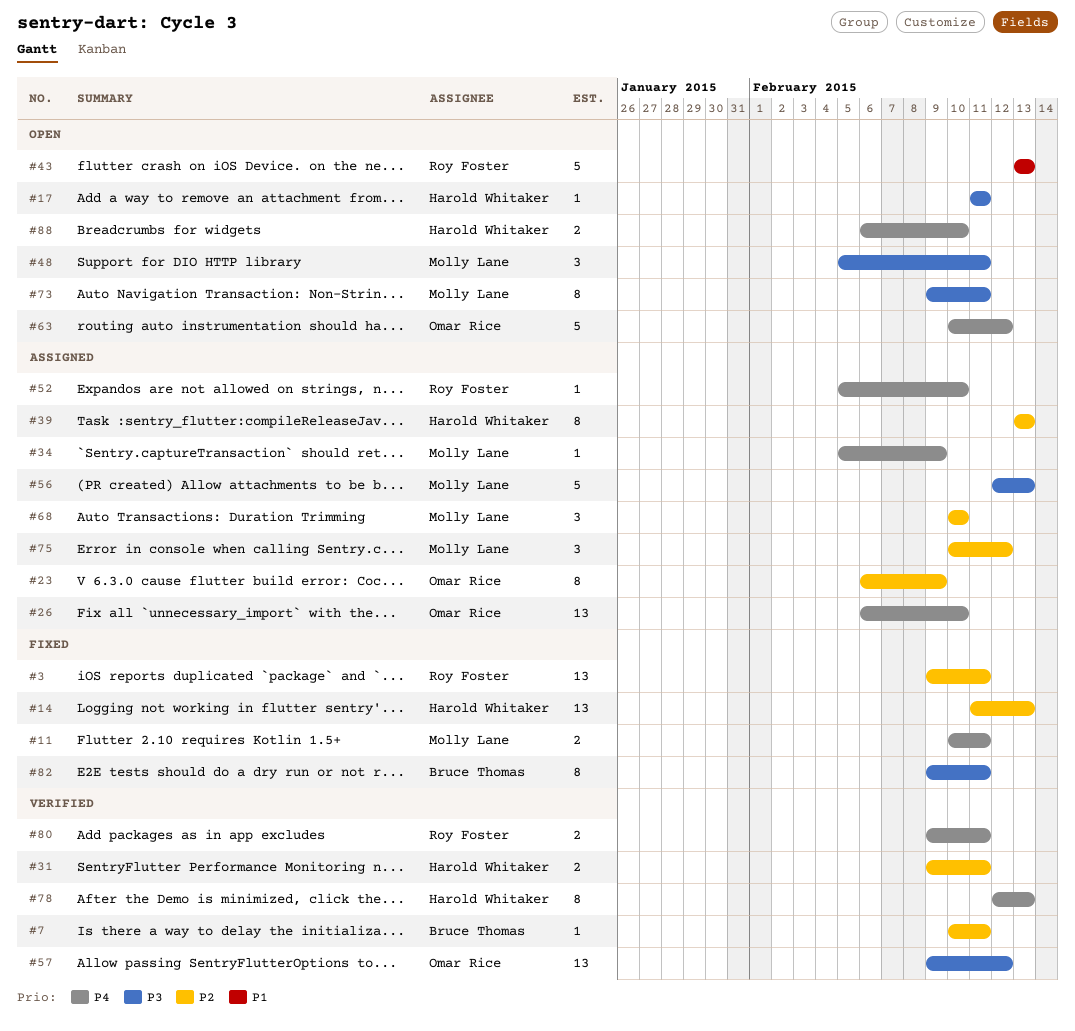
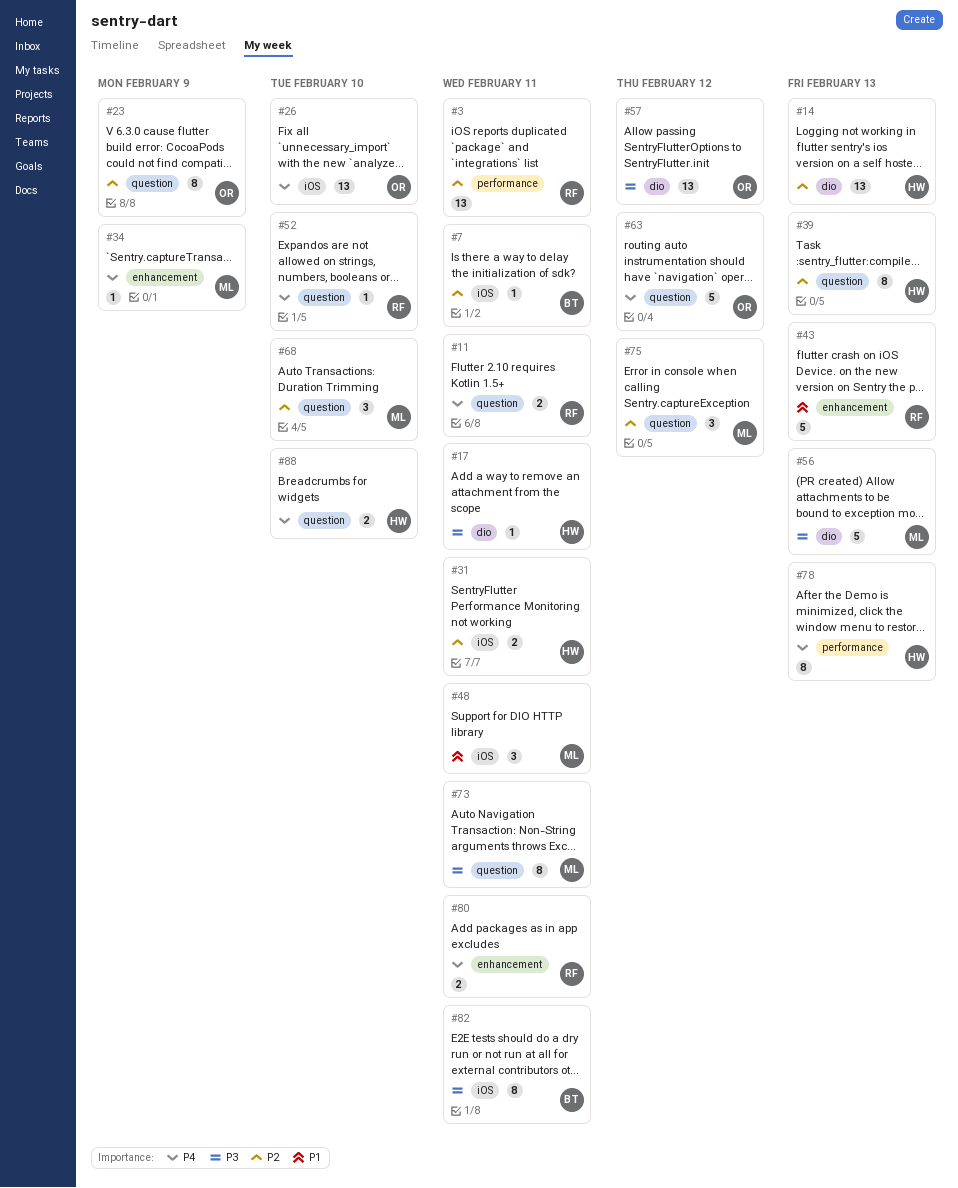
#11, owner: Molly Lane -> Roy Foster
#48, priority: P3 -> P1

